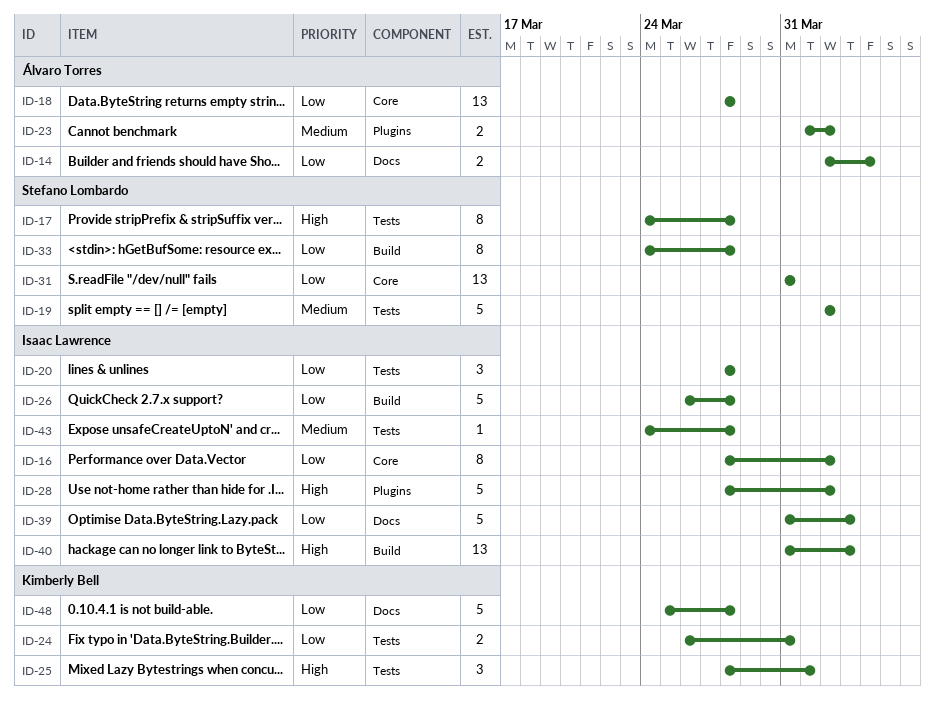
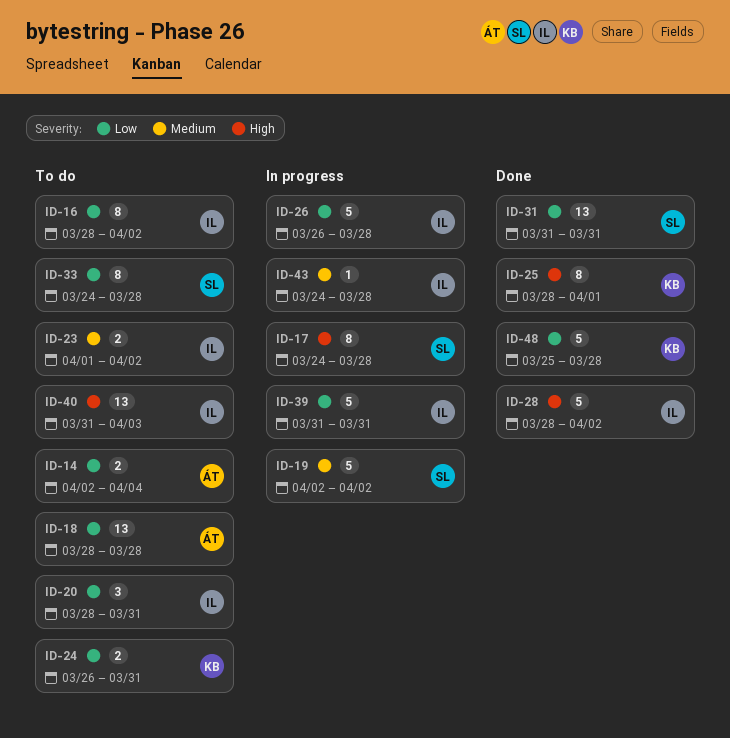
ID-20, due: Mar 28 -> Mar 31
ID-23, owner: Álvaro Torres -> Isaac Lawrence
ID-25, estimate: 3 -> 8
ID-39, due: Apr 3 -> Mar 31

